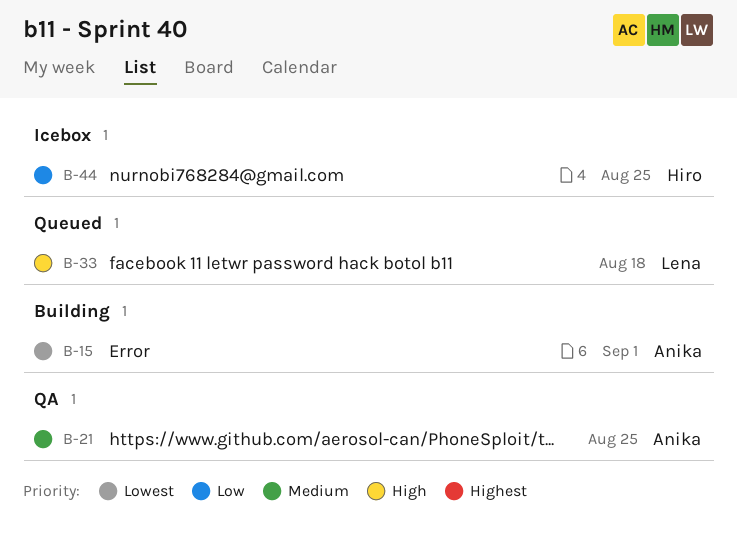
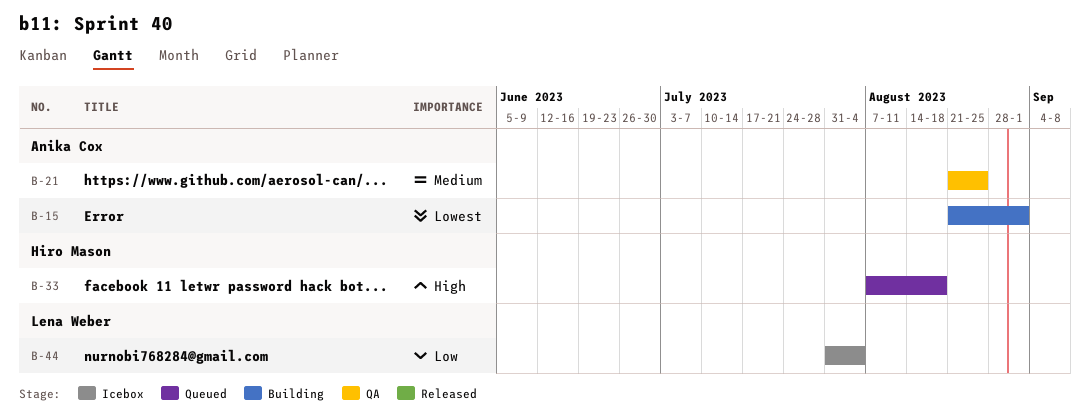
B-33, owner: Lena Weber -> Hiro Mason
B-44, owner: Hiro Mason -> Lena Weber
B-44, due: Aug 25 -> Aug 4

